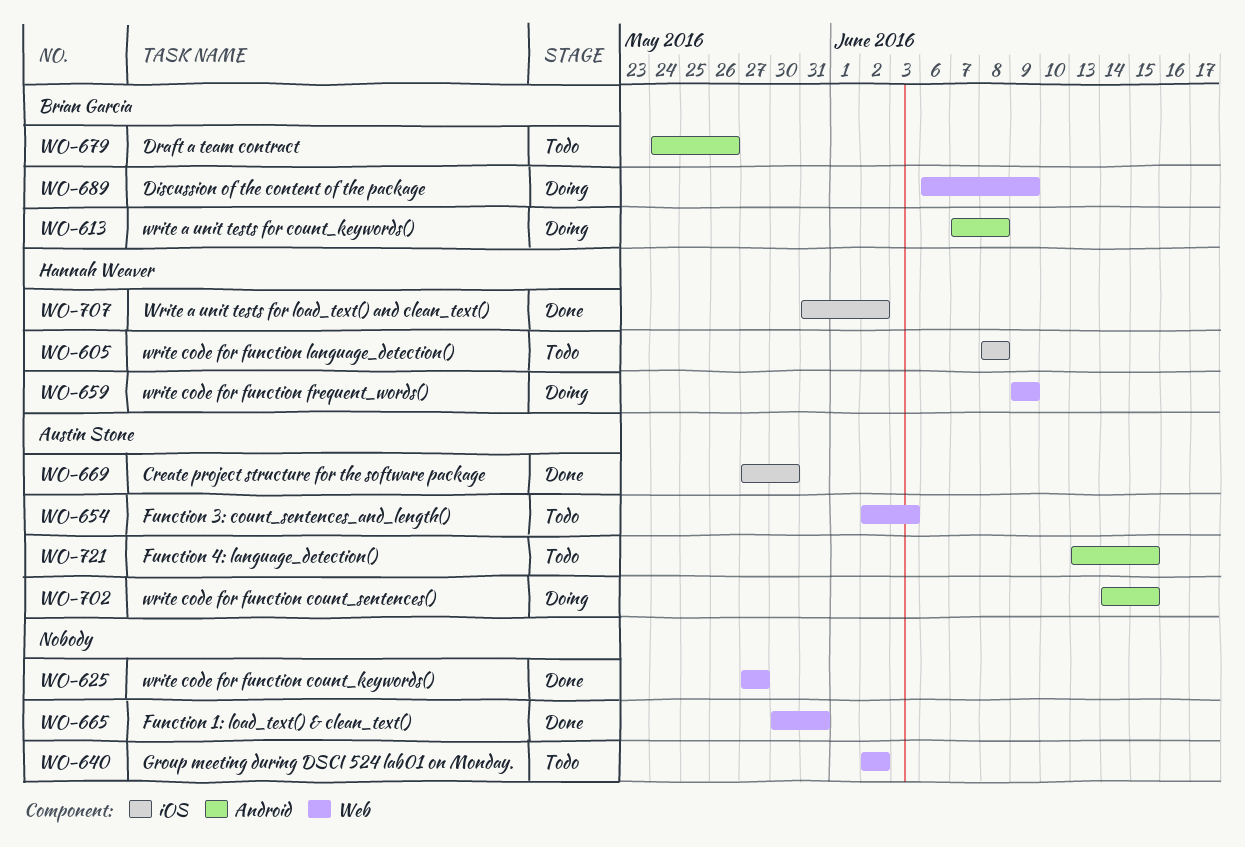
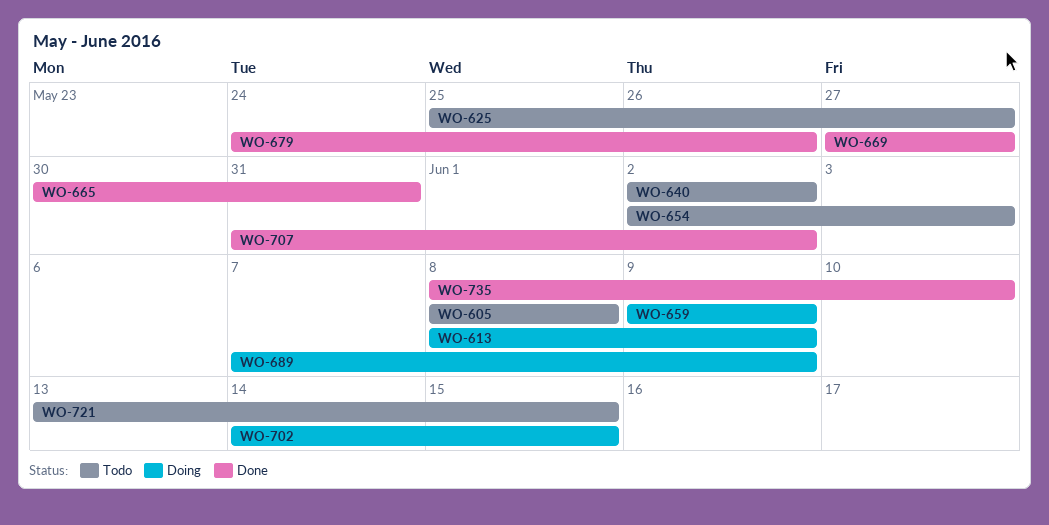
WO-613, start: Jun 7 -> Jun 8
WO-613, due: Jun 8 -> Jun 9
WO-625, status: Done -> Todo
WO-625, start: May 27 -> May 25
WO-669, due: May 30 -> May 27
WO-679, status: Todo -> Done
WO-689, start: Jun 6 -> Jun 7
WO-735: none -> present

